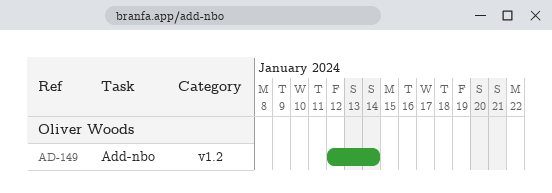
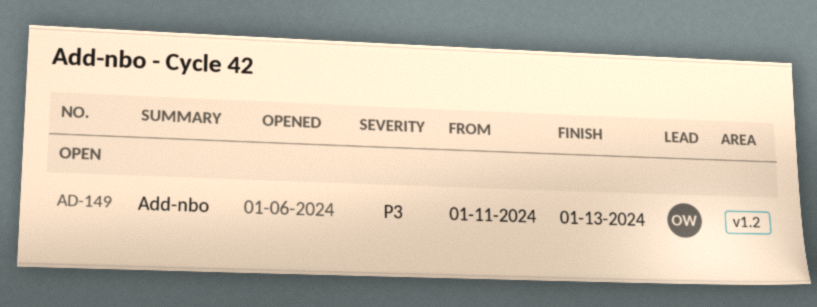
AD-149, start: Jan 12 -> Jan 11
AD-149, due: Jan 14 -> Jan 13

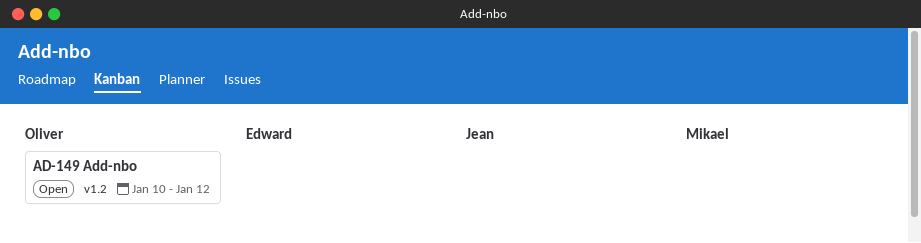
AD-149, start: Jan 11 -> Jan 10
AD-149, due: Jan 13 -> Jan 12

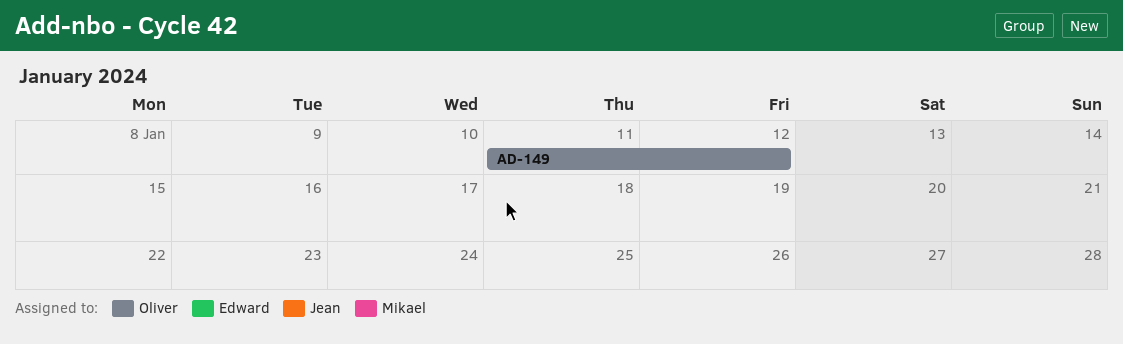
AD-149, start: Jan 10 -> Jan 11

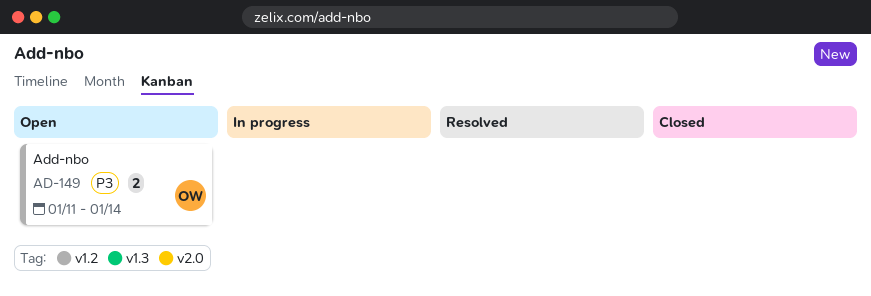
AD-149, due: Jan 12 -> Jan 14

